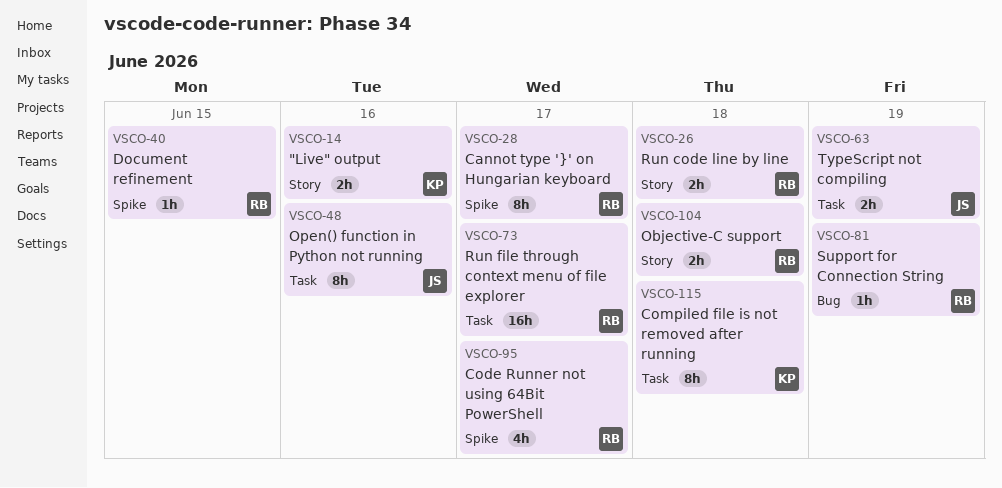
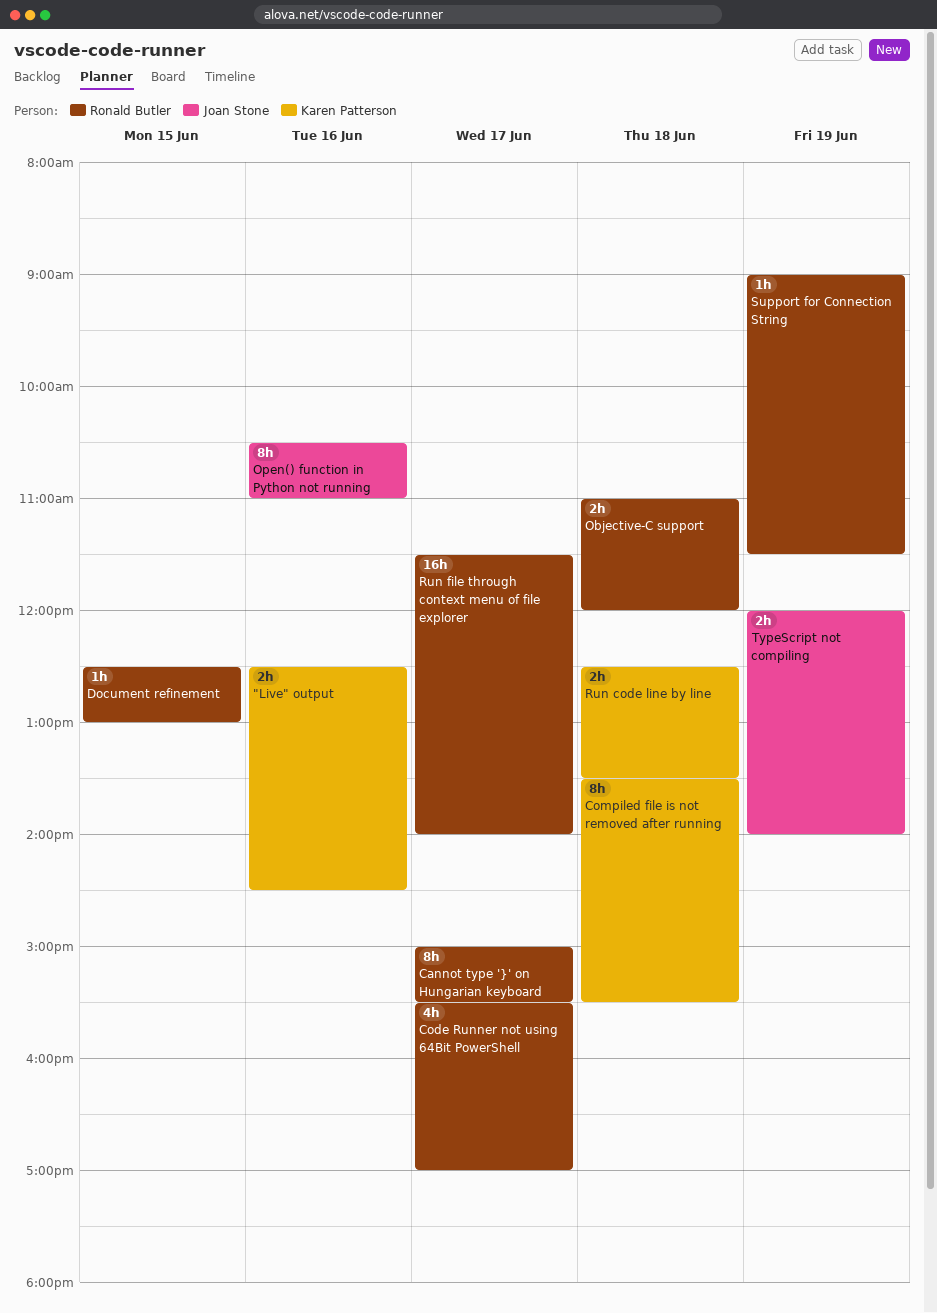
Run code line by line, owner: Ronald Butler -> Karen Patterson

